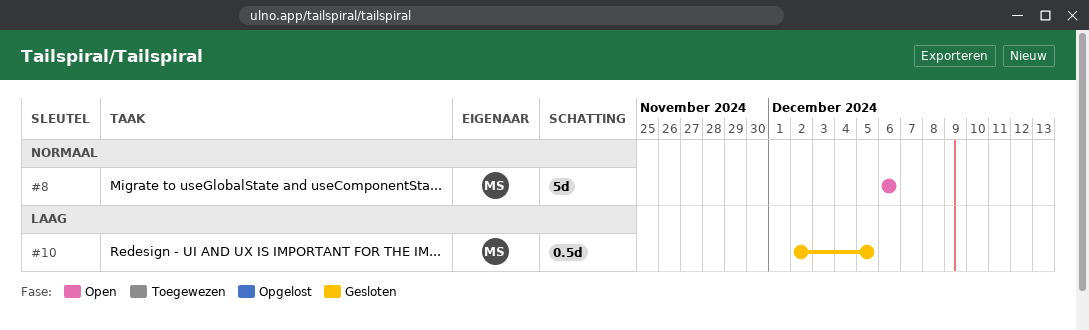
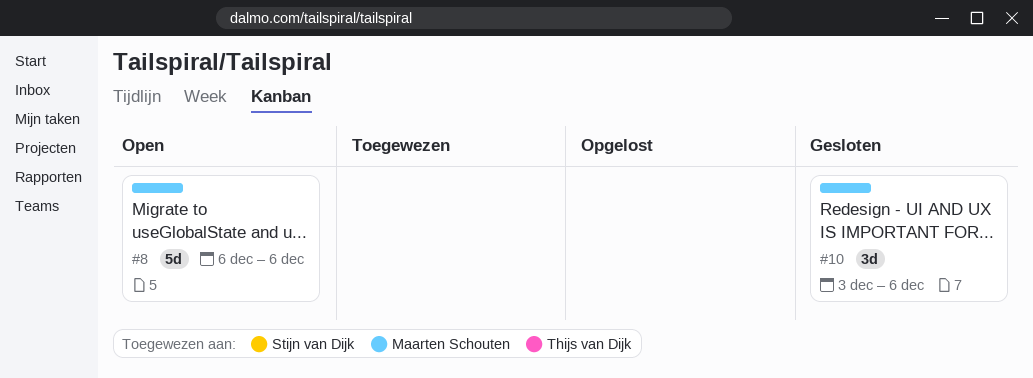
#10, estimate: 0.5d -> 3d
#10, start: Dec 2 -> Dec 3
#10, due: Dec 5 -> Dec 6

